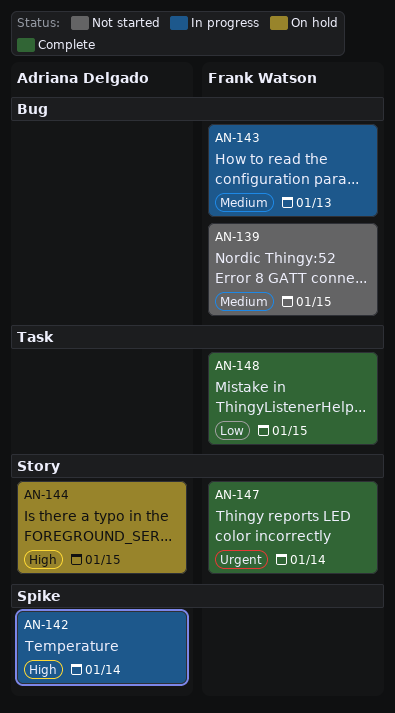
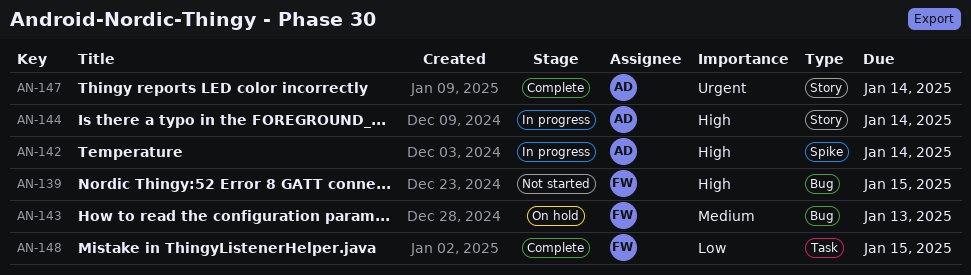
AN-139, priority: Medium -> High
AN-143, status: In progress -> On hold
AN-144, status: On hold -> In progress
AN-144, due: Jan 15 -> Jan 14
AN-147, owner: Frank Watson -> Adriana Delgado

